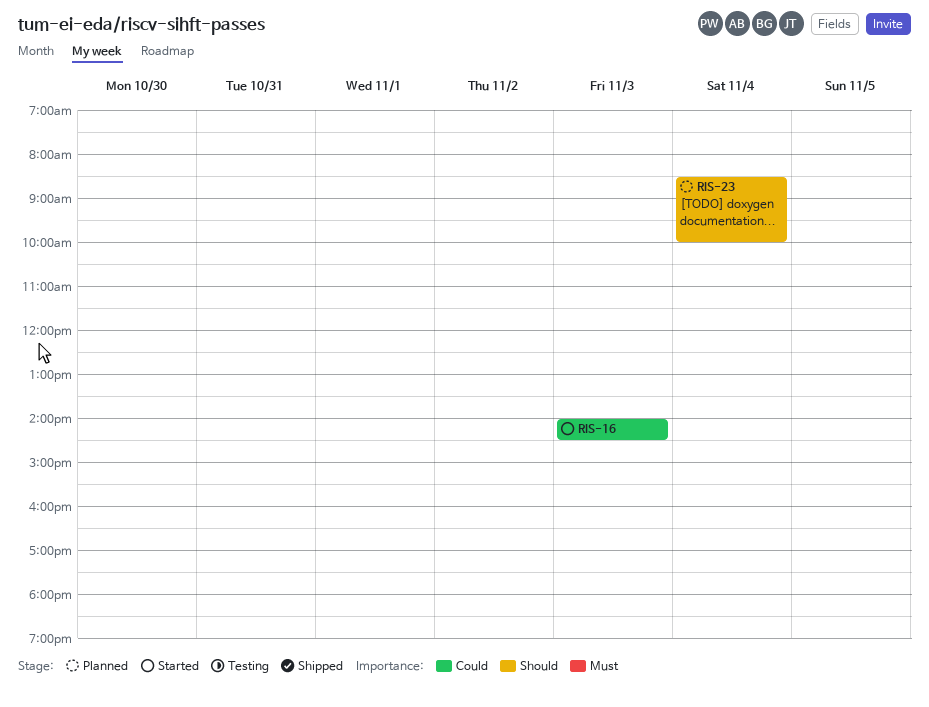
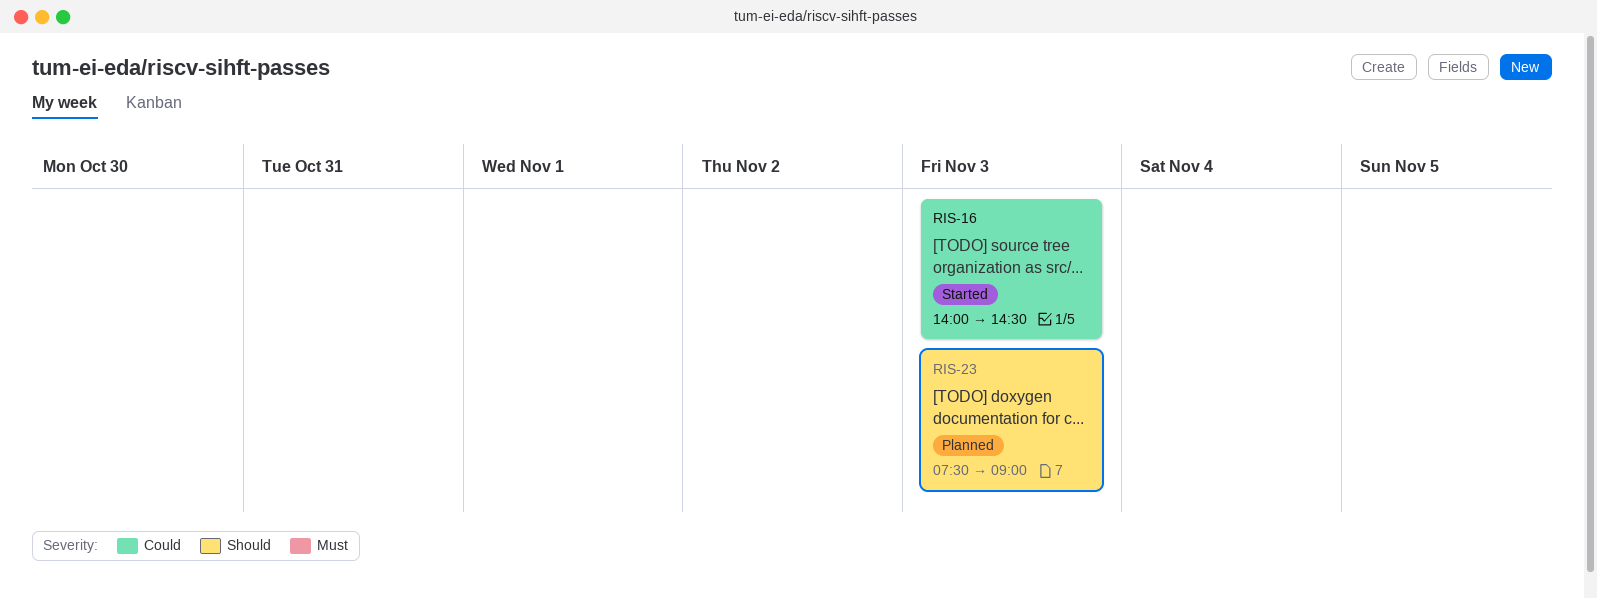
RIS-23, day: Nov 4 -> Nov 3
RIS-23, begins: 08:30 -> 07:30
RIS-23, ends: 10:00 -> 09:00

